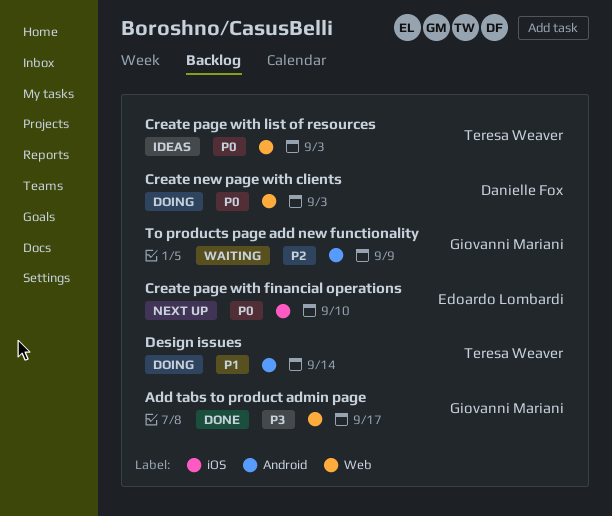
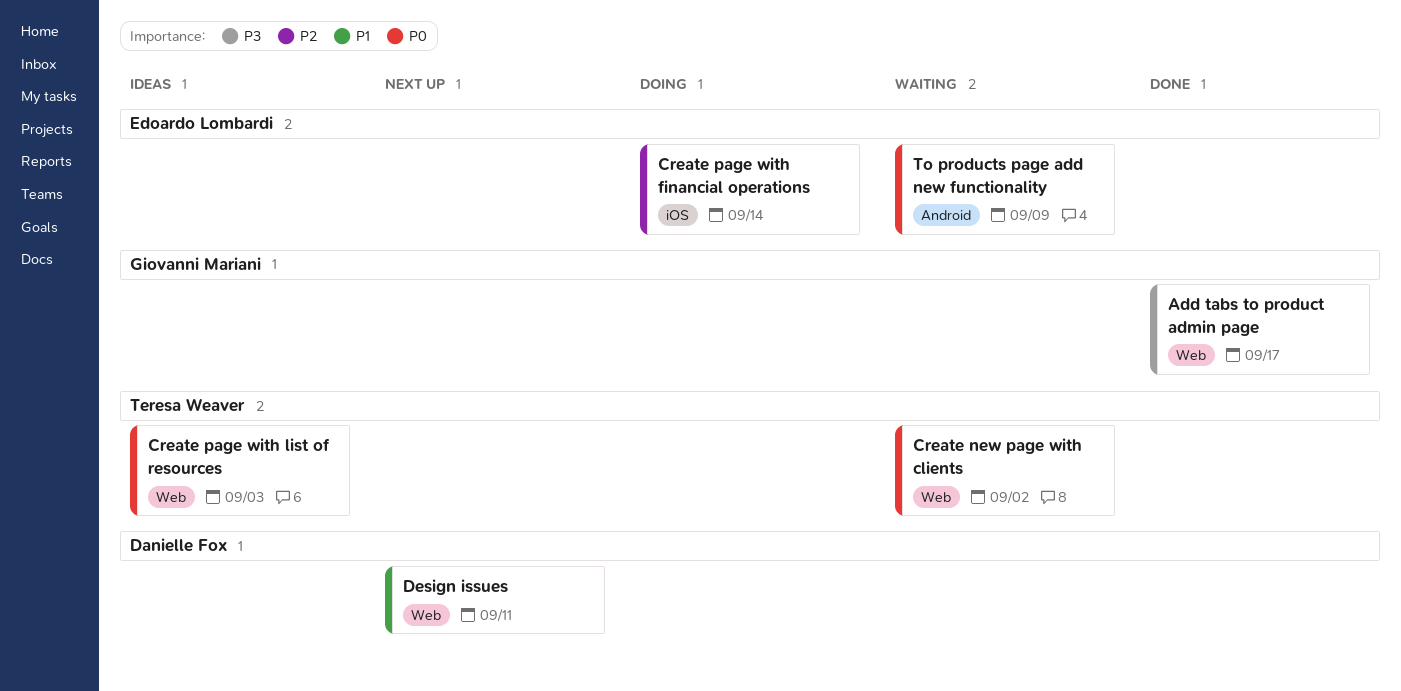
Create new page with clients, status: Doing -> Waiting
Create new page with clients, owner: Danielle Fox -> Teresa Weaver
Create new page with clients, due: Sep 3 -> Sep 2
Create page with financial operations, status: Next up -> Doing
Create page with financial operations, priority: P0 -> P2
Create page with financial operations, due: Sep 10 -> Sep 14
Design issues, status: Doing -> Next up
Design issues, owner: Teresa Weaver -> Danielle Fox
Design issues, label: Android -> Web
Design issues, due: Sep 14 -> Sep 11
To products page add new functionality, owner: Giovanni Mariani -> Edoardo Lombardi
To products page add new functionality, priority: P2 -> P0

